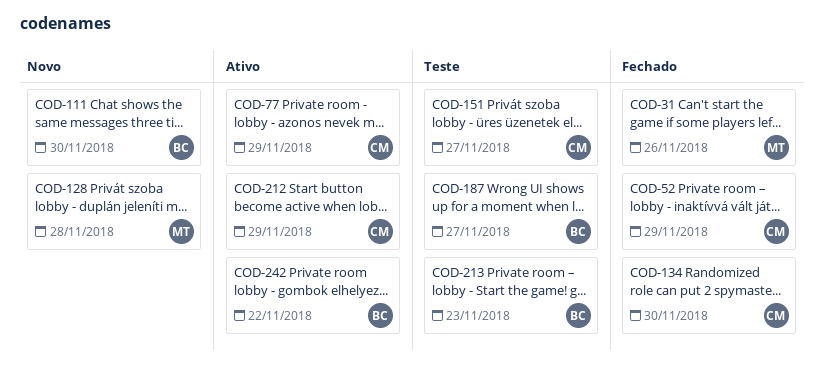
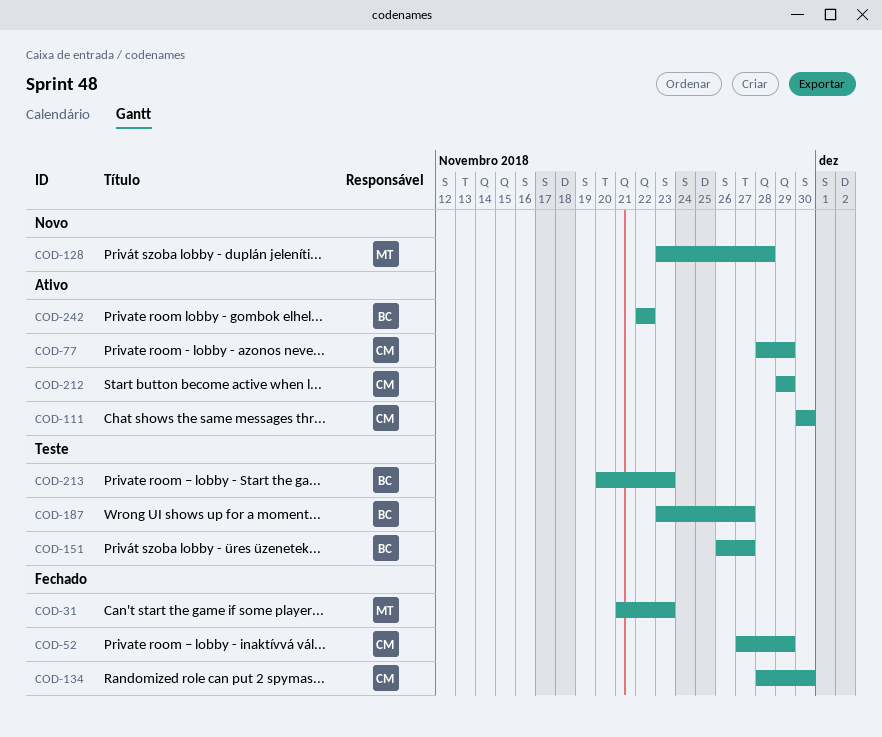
COD-31, due: Nov 26 -> Nov 23
COD-111, status: Novo -> Ativo
COD-111, owner: BC -> CM
COD-151, owner: CM -> BC

